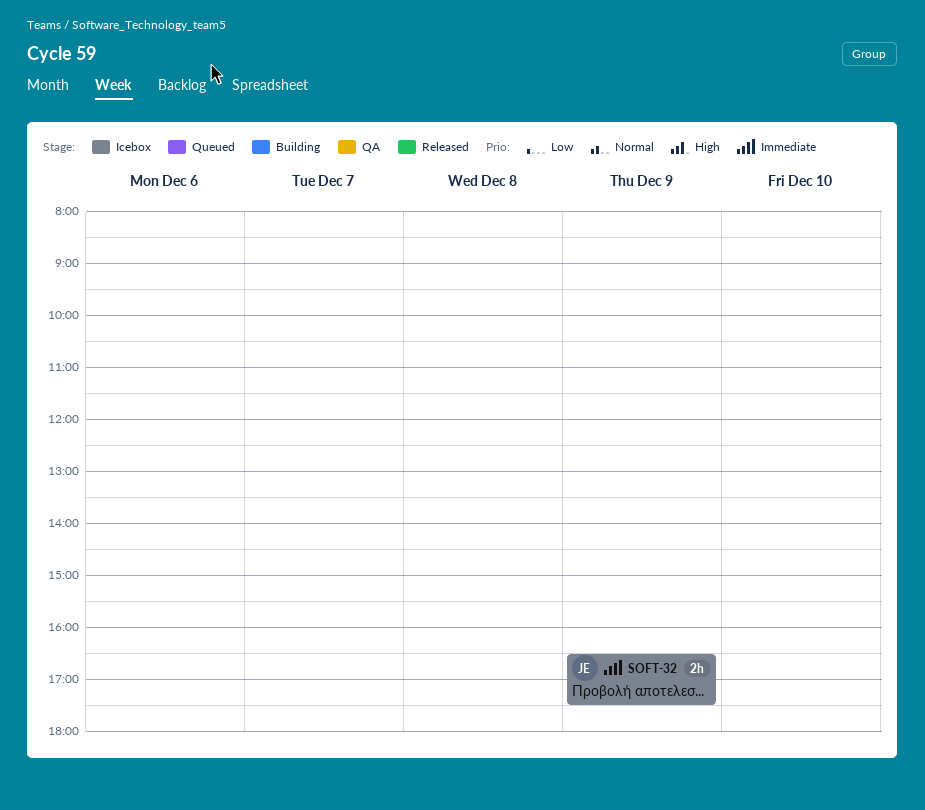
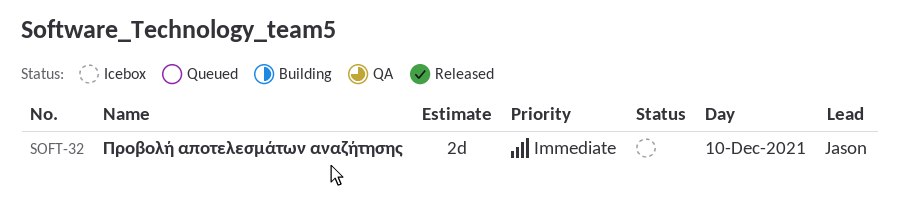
SOFT-32, estimate: 2h -> 2d
SOFT-32, day: Dec 9 -> Dec 10

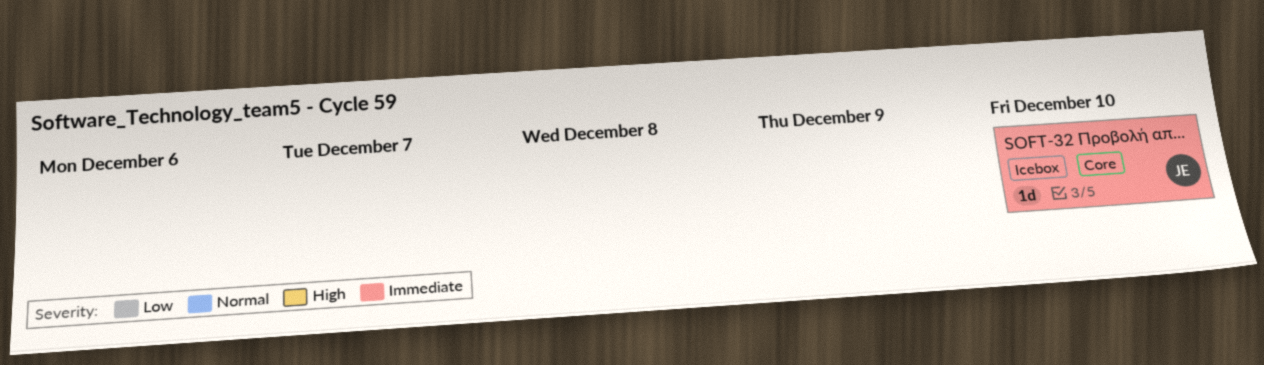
SOFT-32, estimate: 2d -> 1d

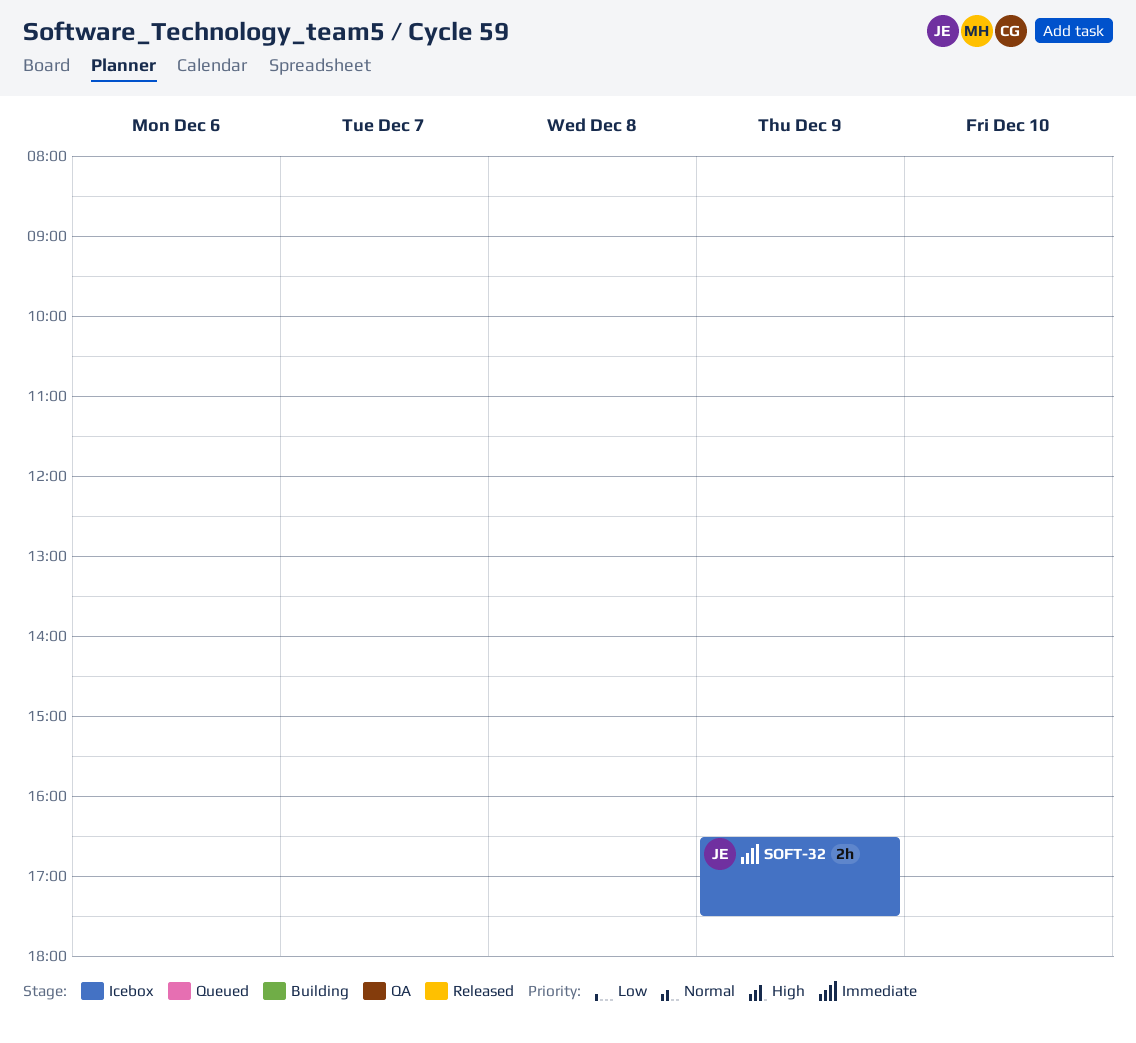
SOFT-32, estimate: 1d -> 2h
SOFT-32, day: Dec 10 -> Dec 9

